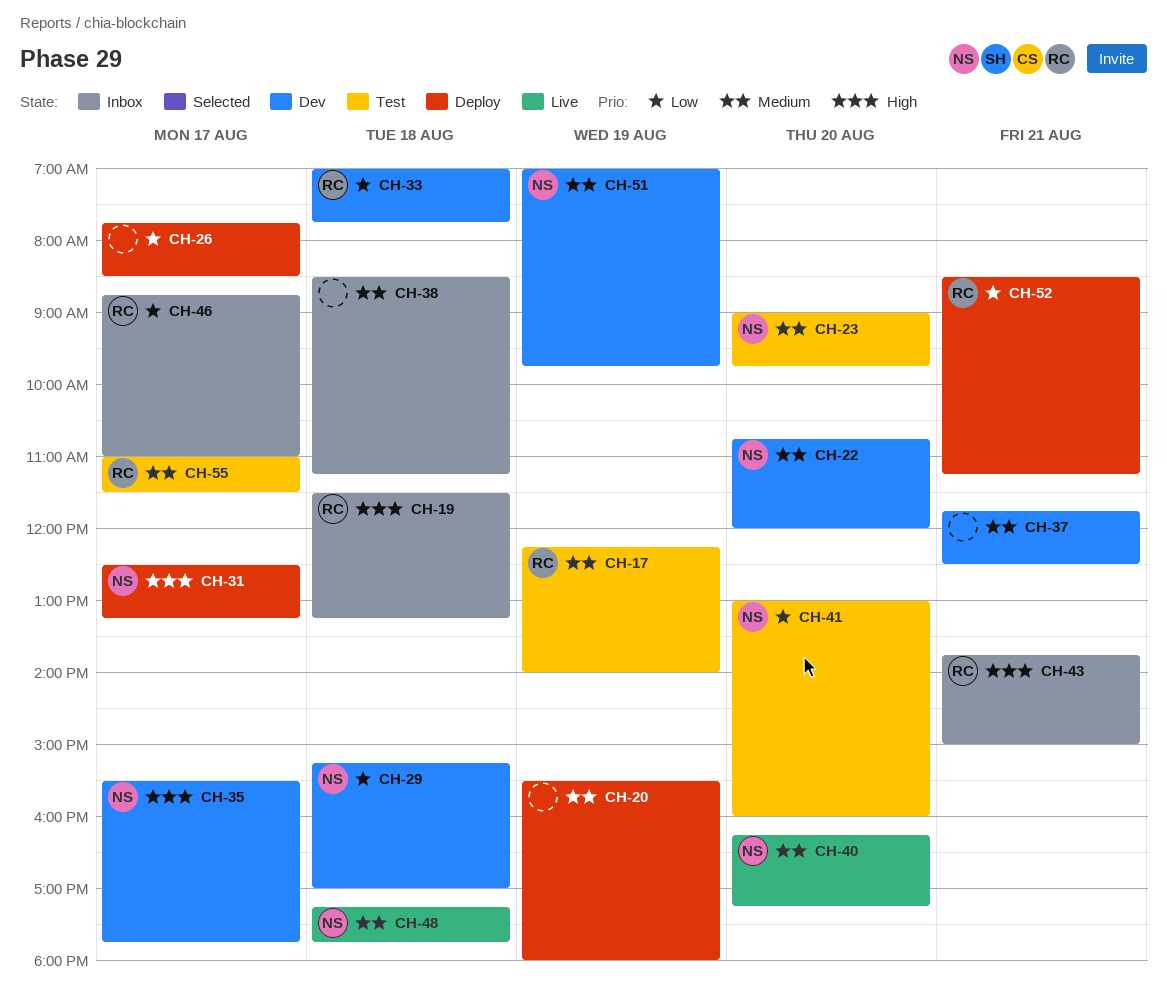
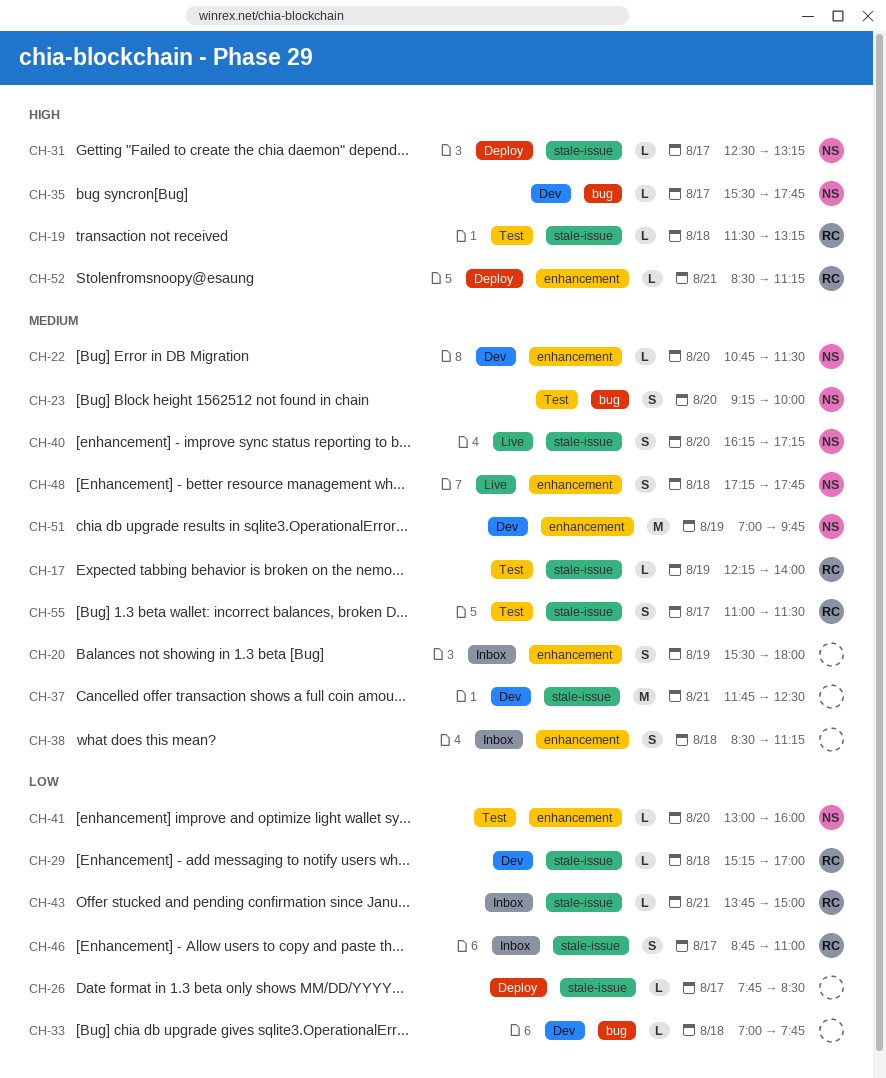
CH-19, status: Inbox -> Test
CH-20, status: Deploy -> Inbox
CH-22, ends: 12:00 -> 11:30
CH-23, begins: 09:00 -> 09:15
CH-23, ends: 09:45 -> 10:00
CH-29, owner: NS -> RC
CH-33, owner: RC -> none
CH-43, priority: High -> Low
CH-52, priority: Low -> High

